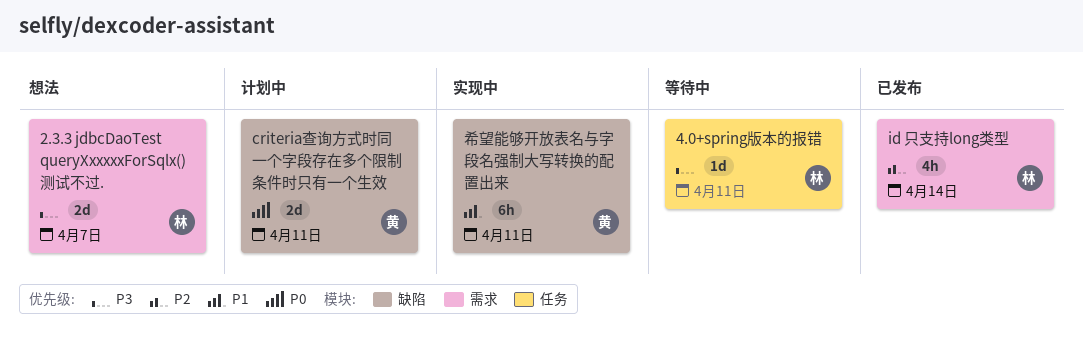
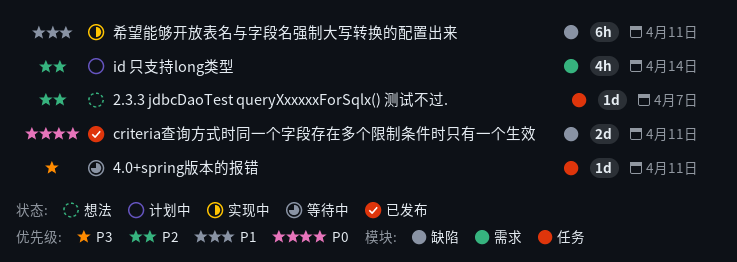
2.3.3 jdbcDaoTest queryXxxxxxForSqlx() 测试不过., priority: P3 -> P2
2.3.3 jdbcDaoTest queryXxxxxxForSqlx() 测试不过., label: 需求 -> 任务
2.3.3 jdbcDaoTest queryXxxxxxForSqlx() 测试不过., estimate: 2d -> 1d
criteria查询方式时同一个字段存在多个限制条件时只有一个生效, status: 计划中 -> 已发布
id 只支持long类型, status: 已发布 -> 计划中

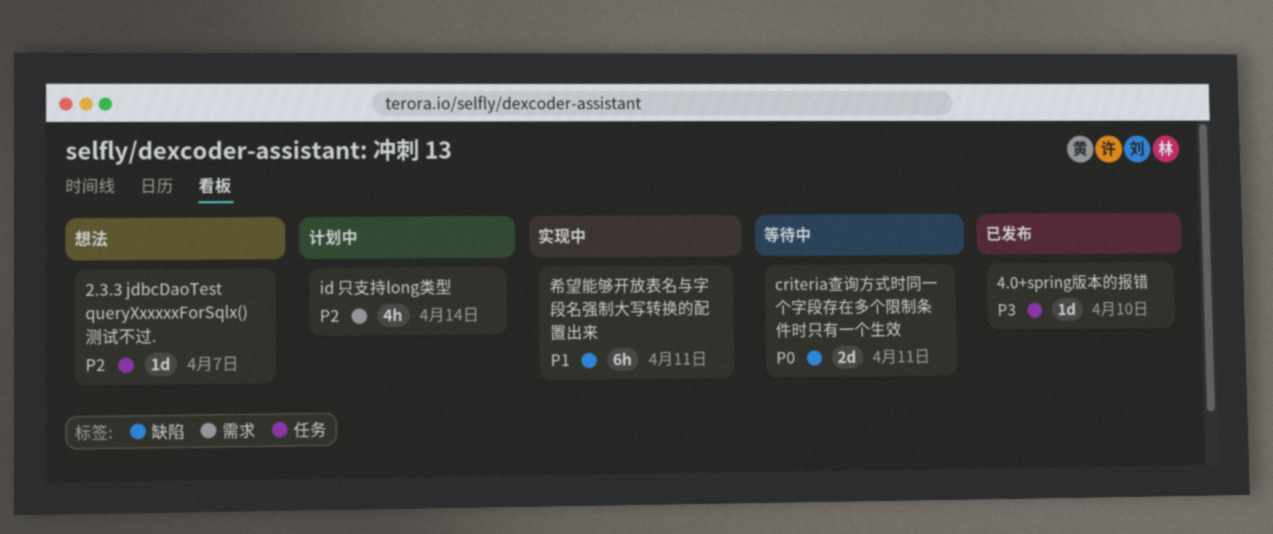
4.0+spring版本的报错, status: 等待中 -> 已发布
4.0+spring版本的报错, due: Apr 11 -> Apr 10
criteria查询方式时同一个字段存在多个限制条件时只有一个生效, status: 已发布 -> 等待中

